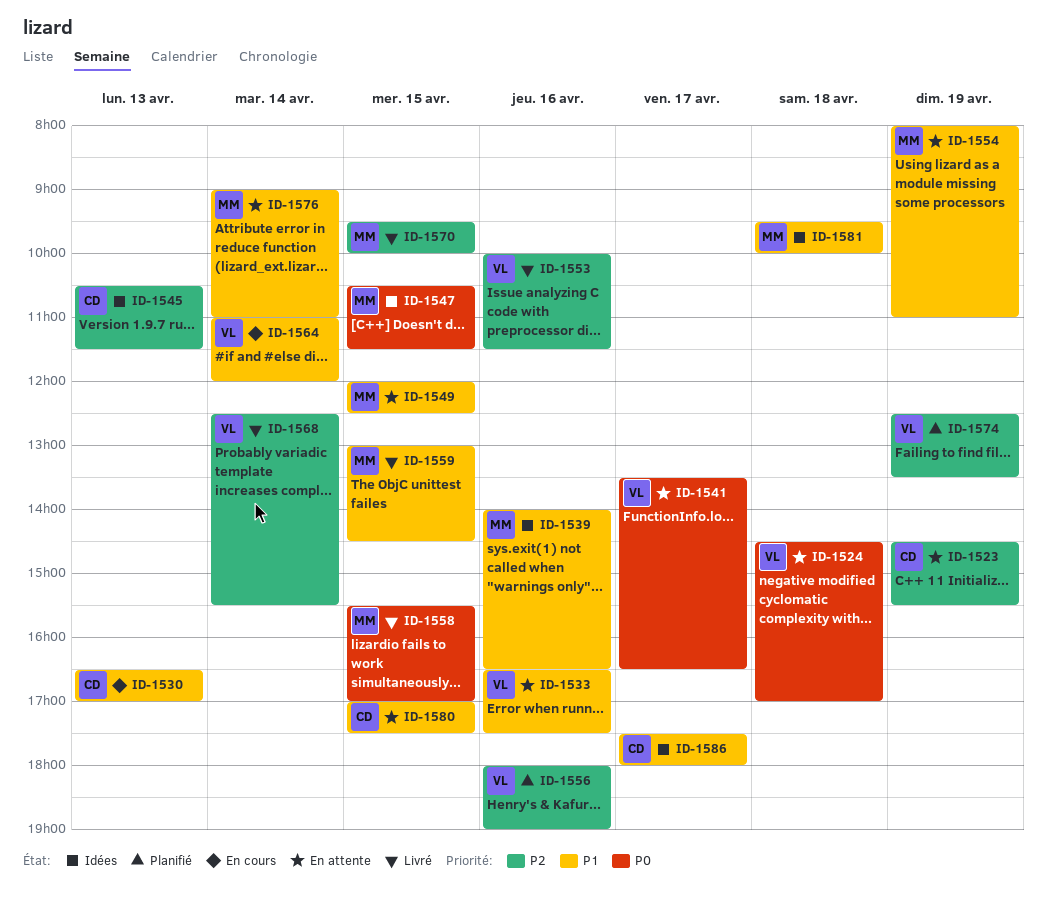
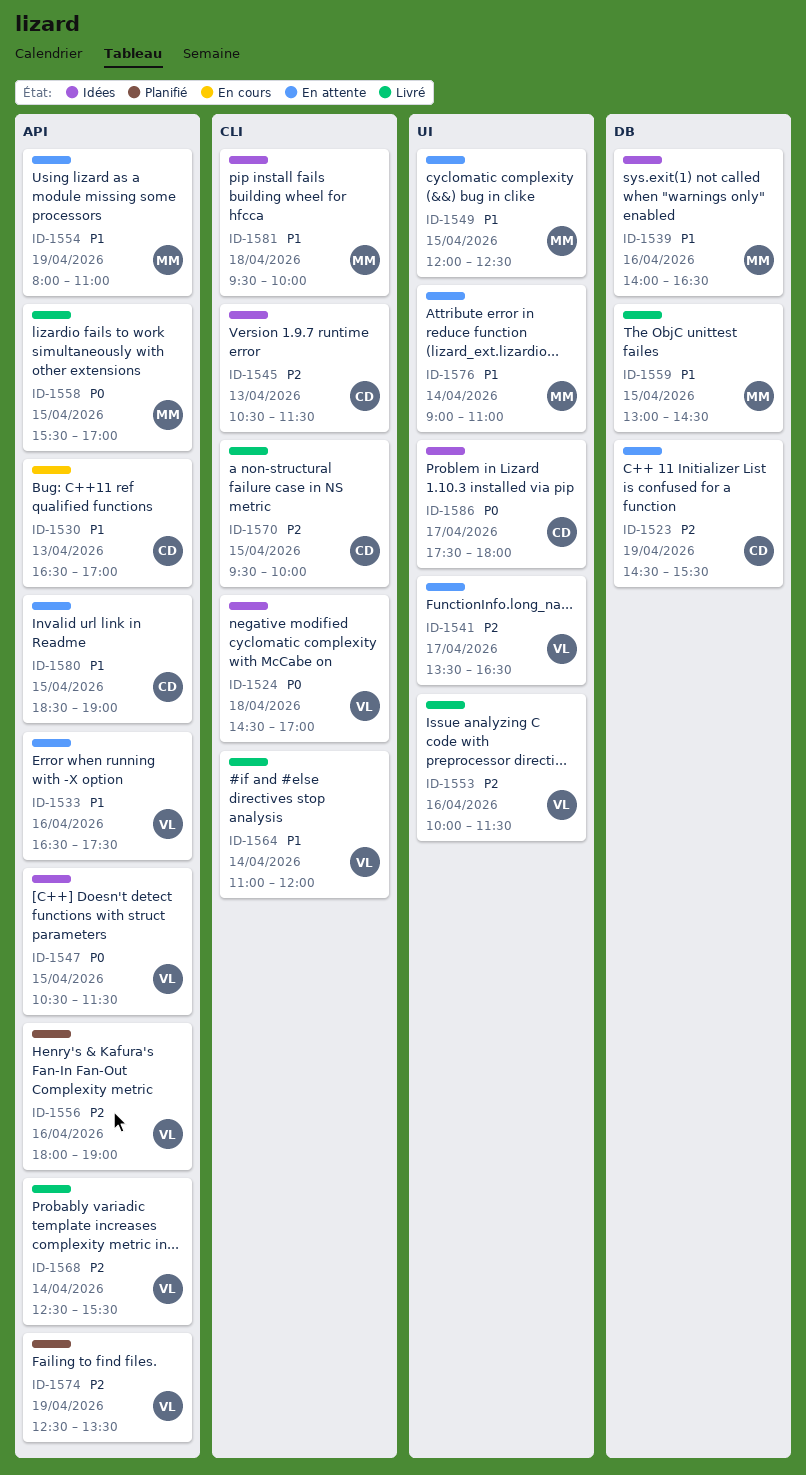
ID-1524, status: En attente -> Idées
ID-1541, priority: P0 -> P2
ID-1547, owner: MM -> VL
ID-1564, status: En cours -> Livré
ID-1570, owner: MM -> CD
ID-1580, begins: 17:00 -> 18:30
ID-1580, ends: 17:30 -> 19:00
ID-1586, priority: P1 -> P0

